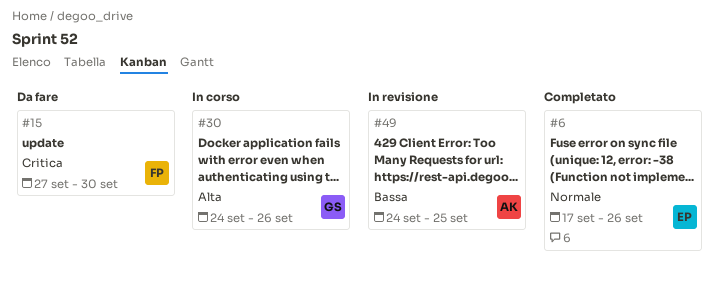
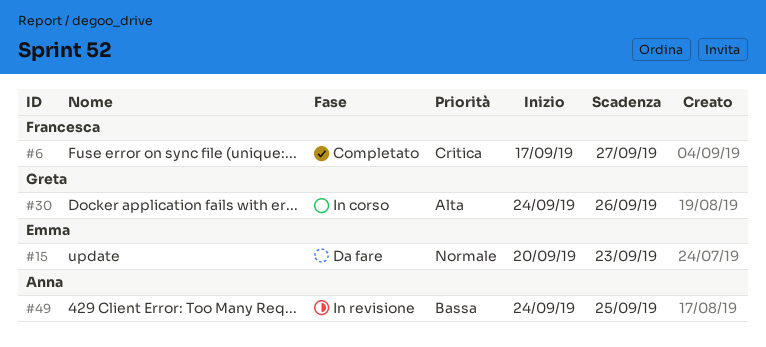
#6, owner: Emma -> Francesca
#6, priority: Normale -> Critica
#6, due: Sep 26 -> Sep 27
#15, owner: Francesca -> Emma
#15, priority: Critica -> Normale
#15, start: Sep 27 -> Sep 20
#15, due: Sep 30 -> Sep 23

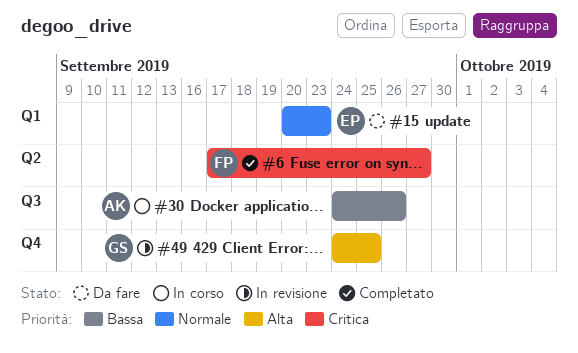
#30, owner: Greta -> Anna
#30, priority: Alta -> Bassa
#49, owner: Anna -> Greta
#49, priority: Bassa -> Alta

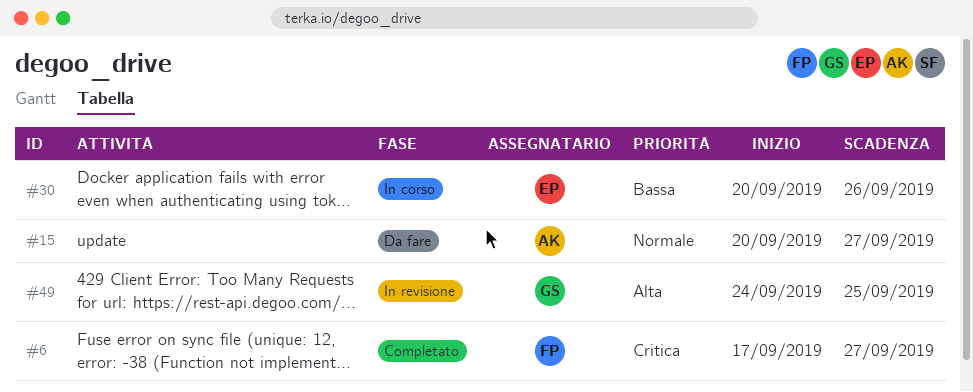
#15, owner: EP -> AK
#15, due: Sep 23 -> Sep 27
#30, owner: AK -> EP
#30, start: Sep 24 -> Sep 20

